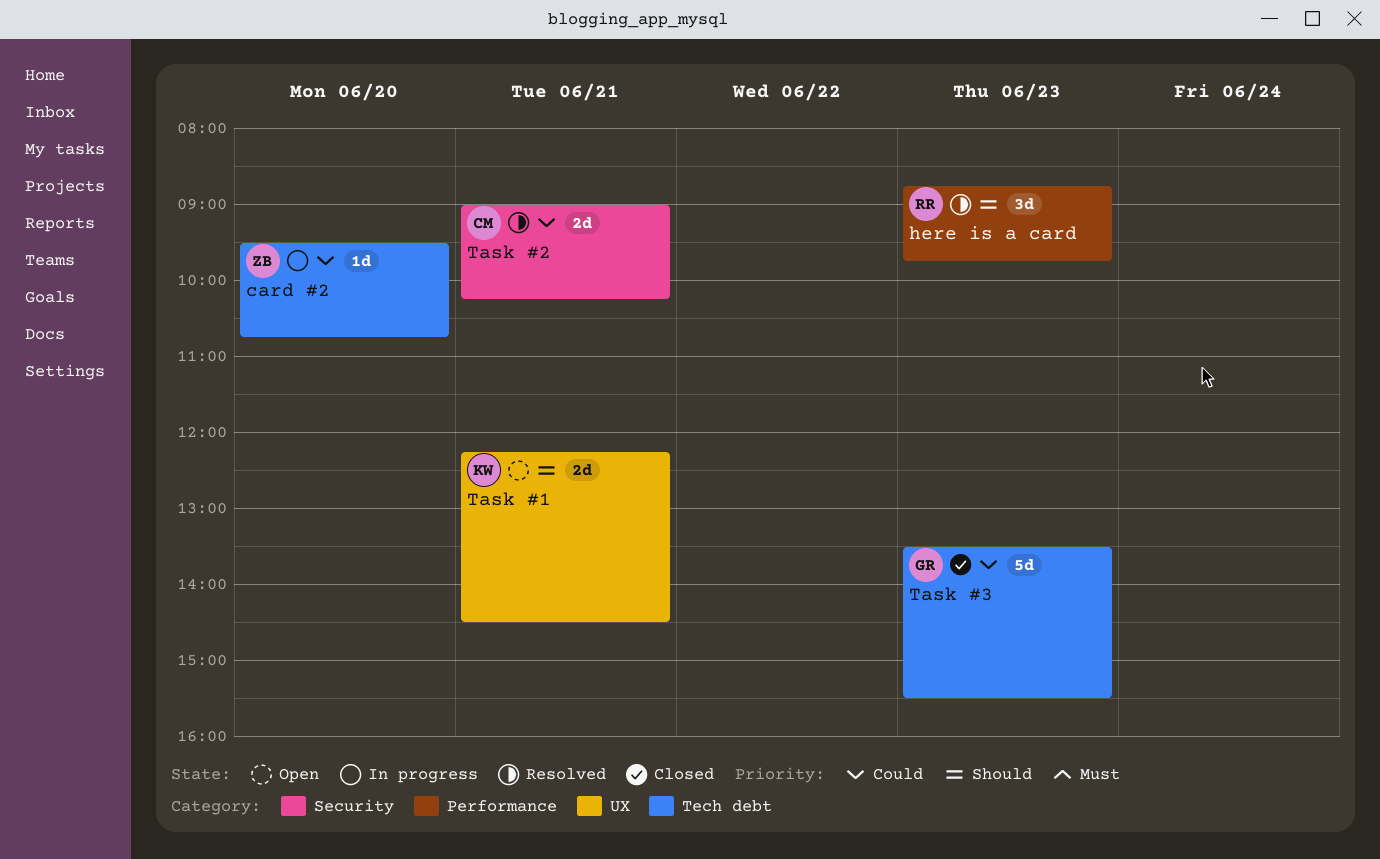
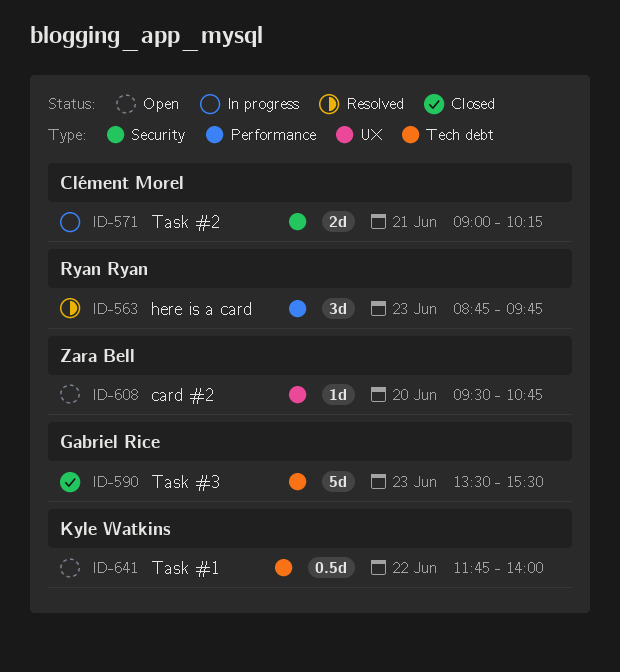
card #2, status: In progress -> Open
card #2, label: Tech debt -> UX
Task #1, label: UX -> Tech debt
Task #1, estimate: 2d -> 0.5d
Task #1, day: Jun 21 -> Jun 22
Task #1, begins: 12:15 -> 11:45
Task #1, ends: 14:30 -> 14:00
Task #2, status: Resolved -> In progress

